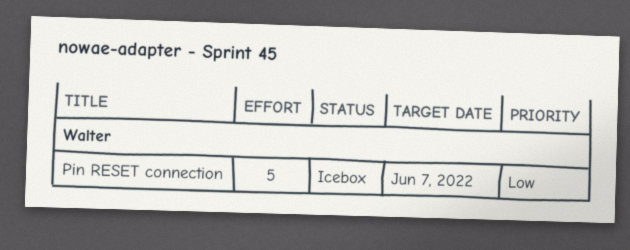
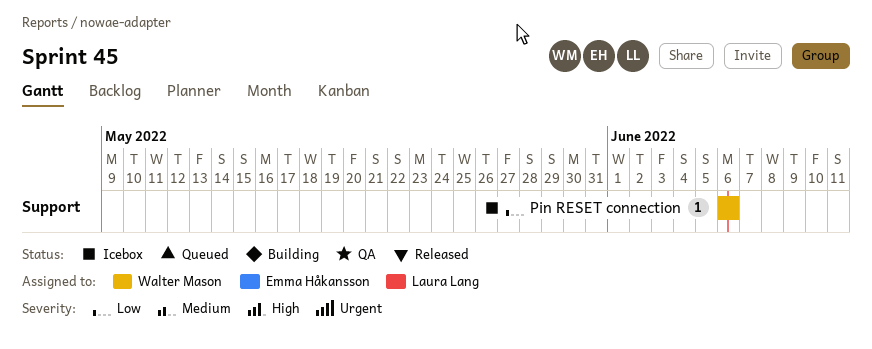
Pin RESET connection, estimate: 5 -> 1
Pin RESET connection, due: Jun 7 -> Jun 6

